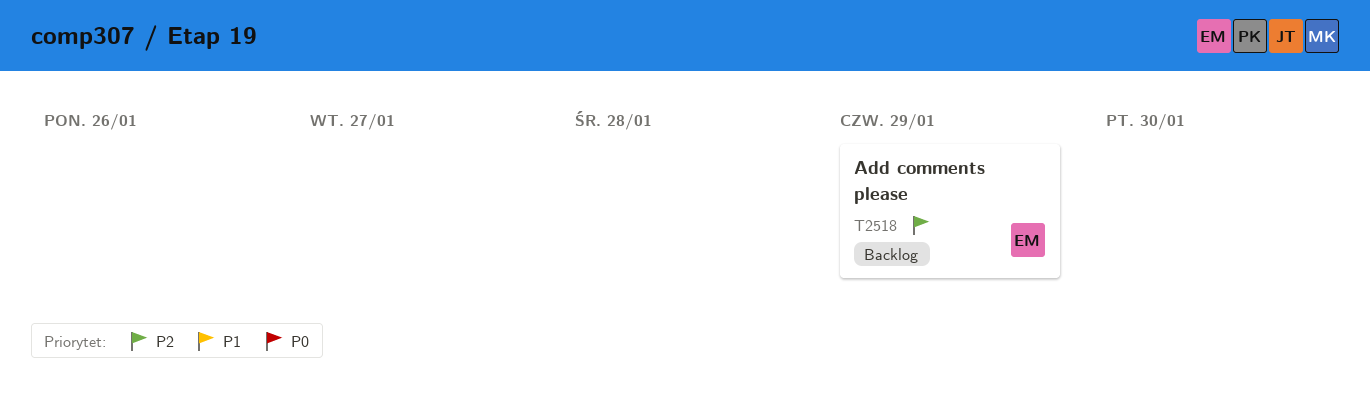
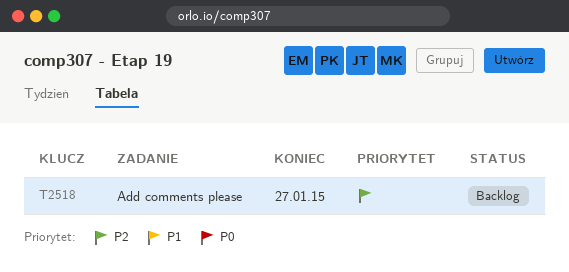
T2518, due: Jan 29 -> Jan 27

